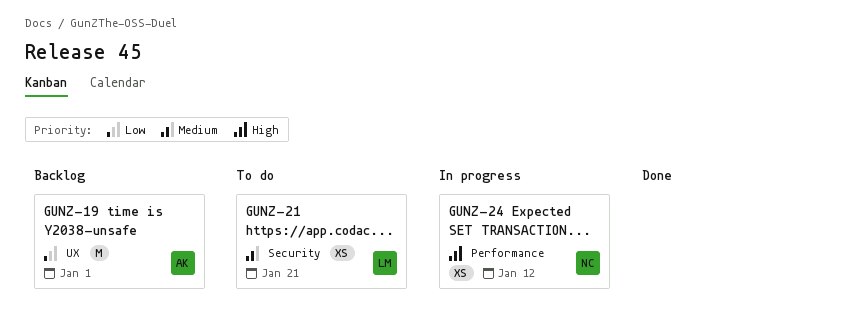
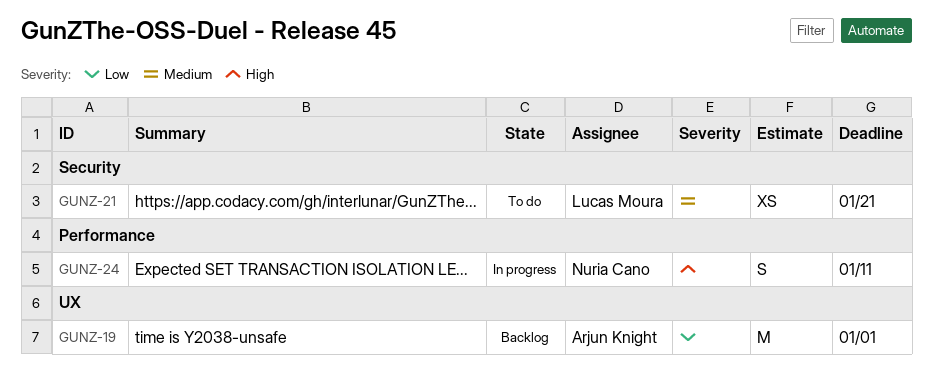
GUNZ-24, estimate: XS -> S
GUNZ-24, due: Jan 12 -> Jan 11

